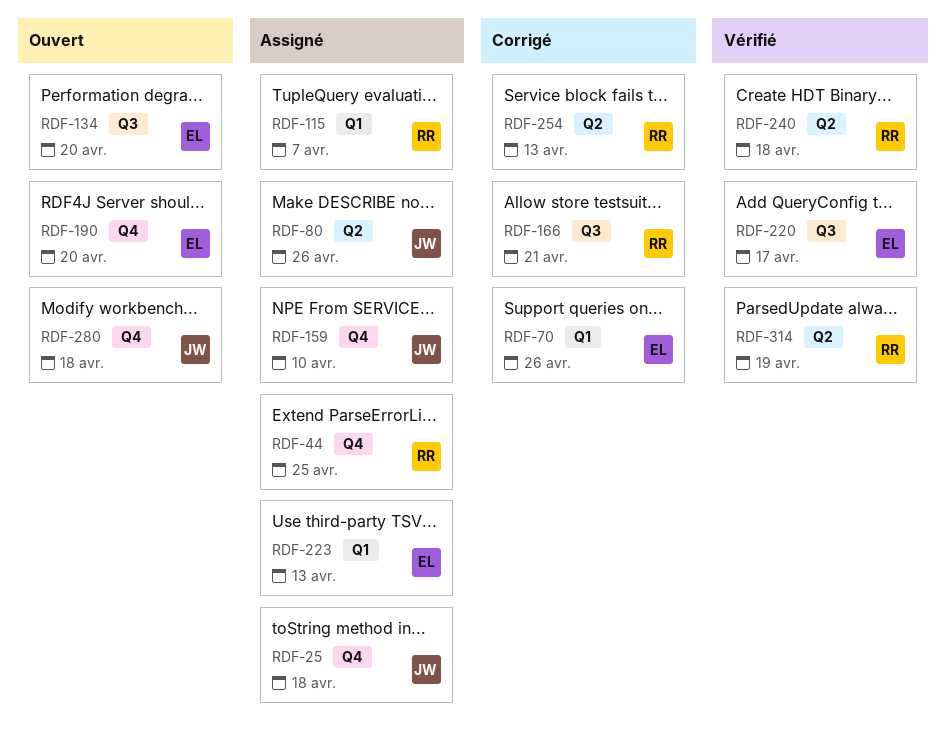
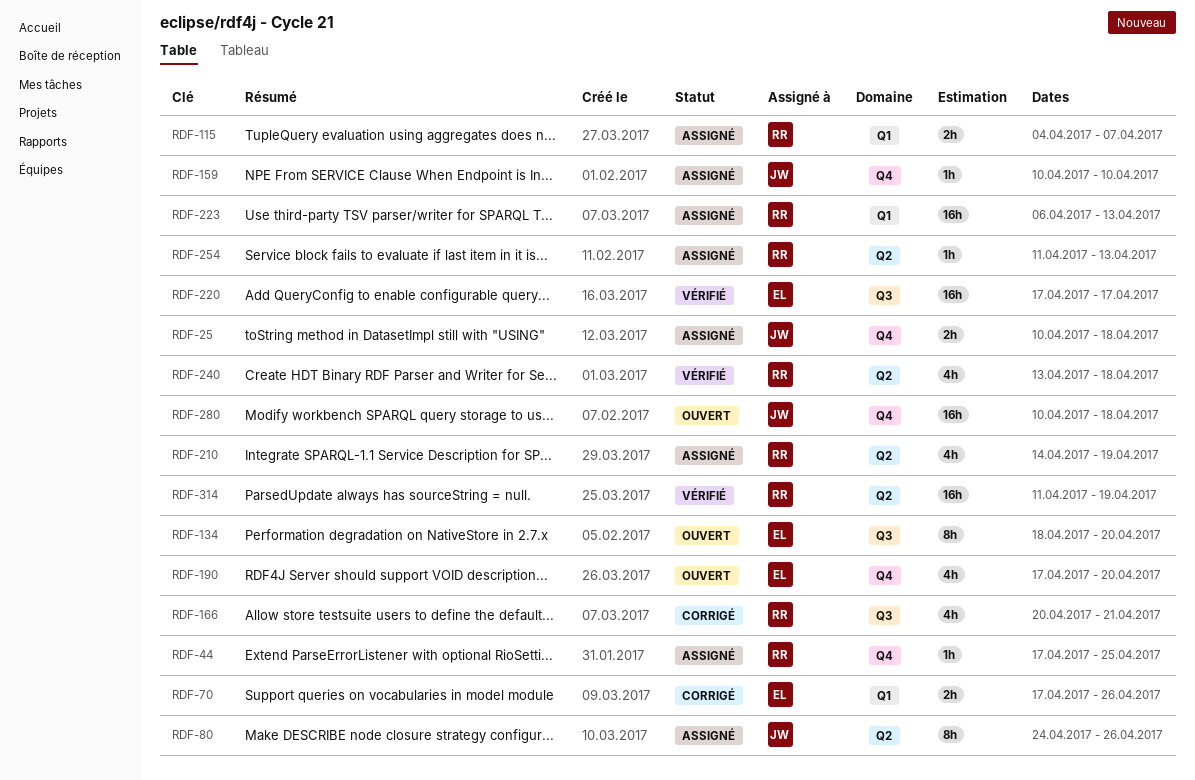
RDF-210: none -> present
RDF-223, owner: EL -> RR
RDF-254, status: Corrigé -> Assigné

